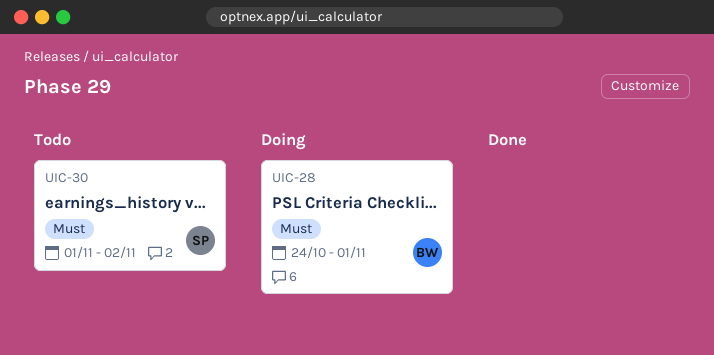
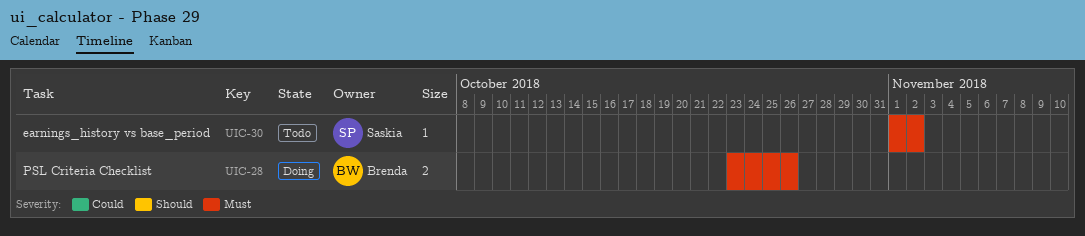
UIC-28, start: Oct 24 -> Oct 23
UIC-28, due: Nov 1 -> Oct 26

